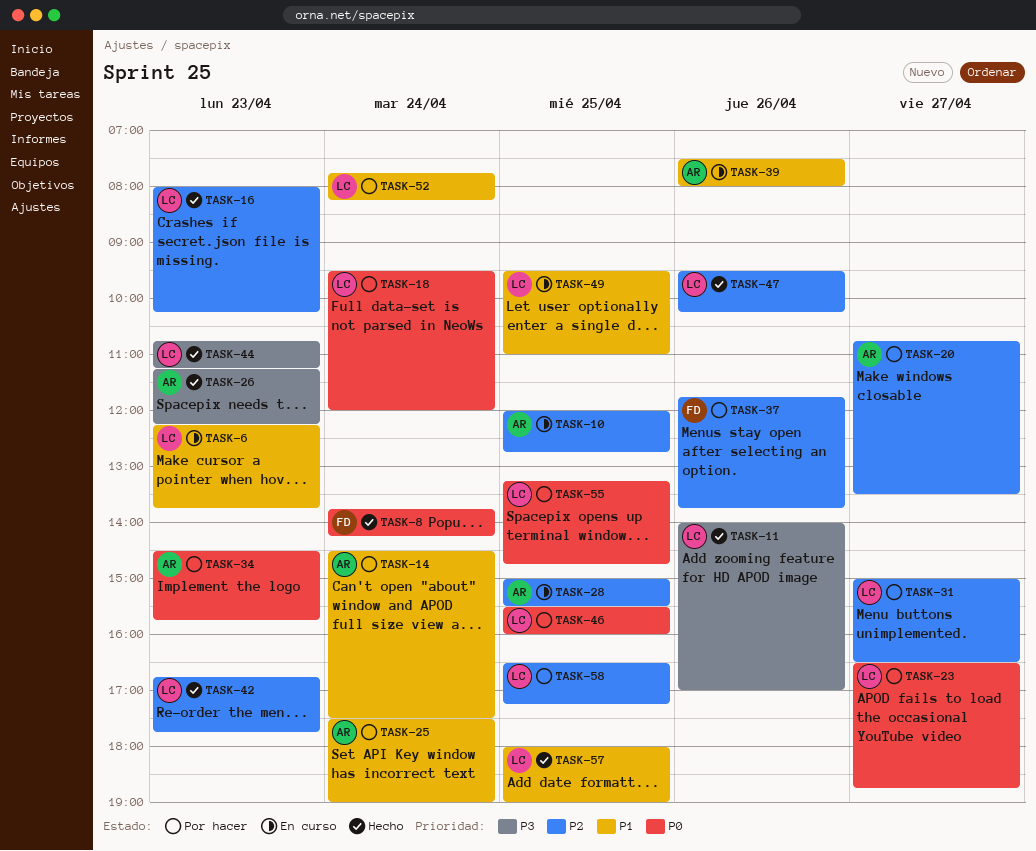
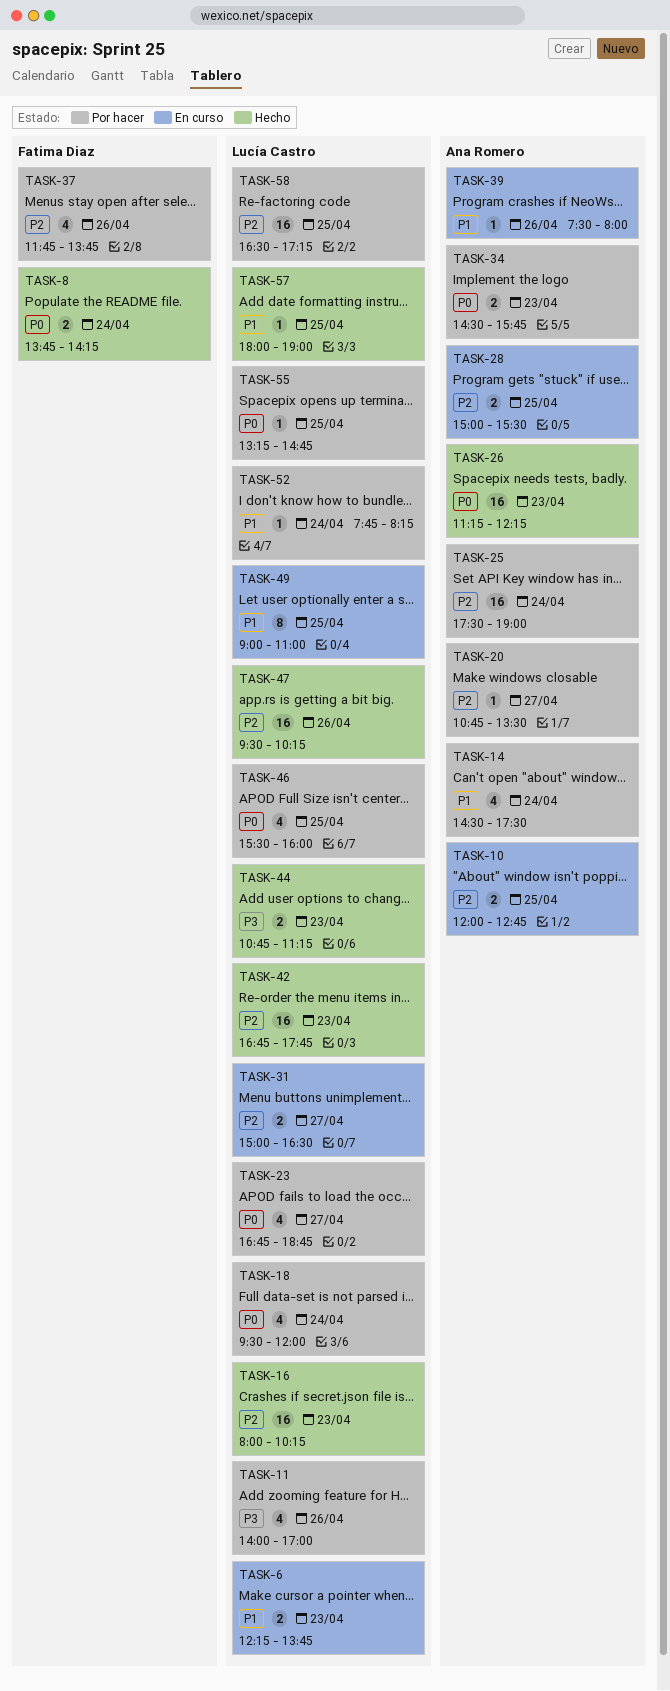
TASK-11, status: Hecho -> Por hacer
TASK-23, begins: 16:30 -> 16:45
TASK-25, priority: P1 -> P2
TASK-26, priority: P3 -> P0
TASK-31, status: Por hacer -> En curso
TASK-49, begins: 09:30 -> 09:00

